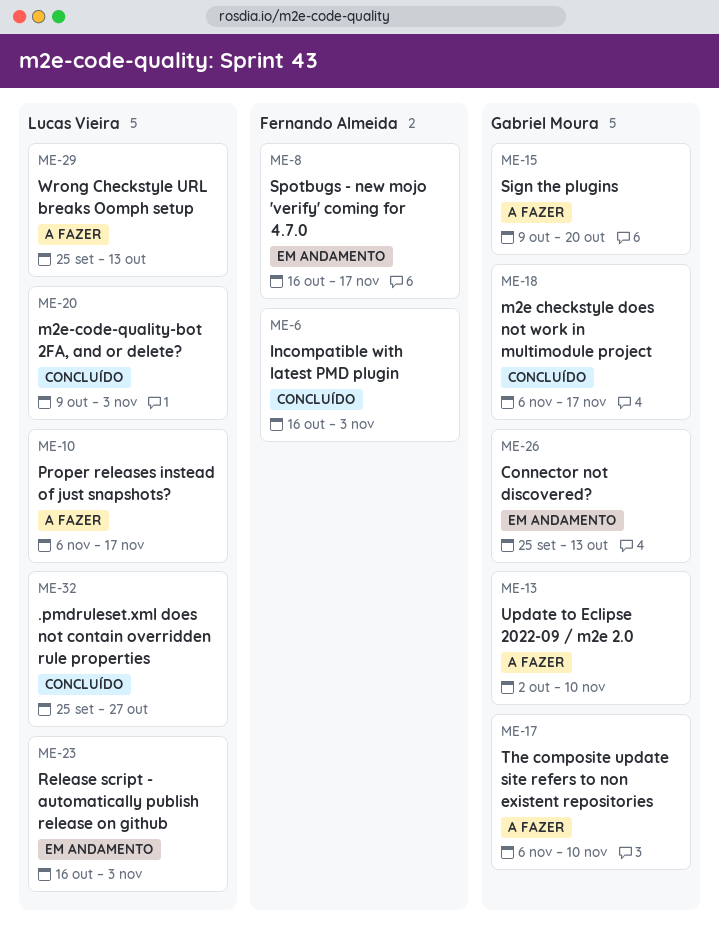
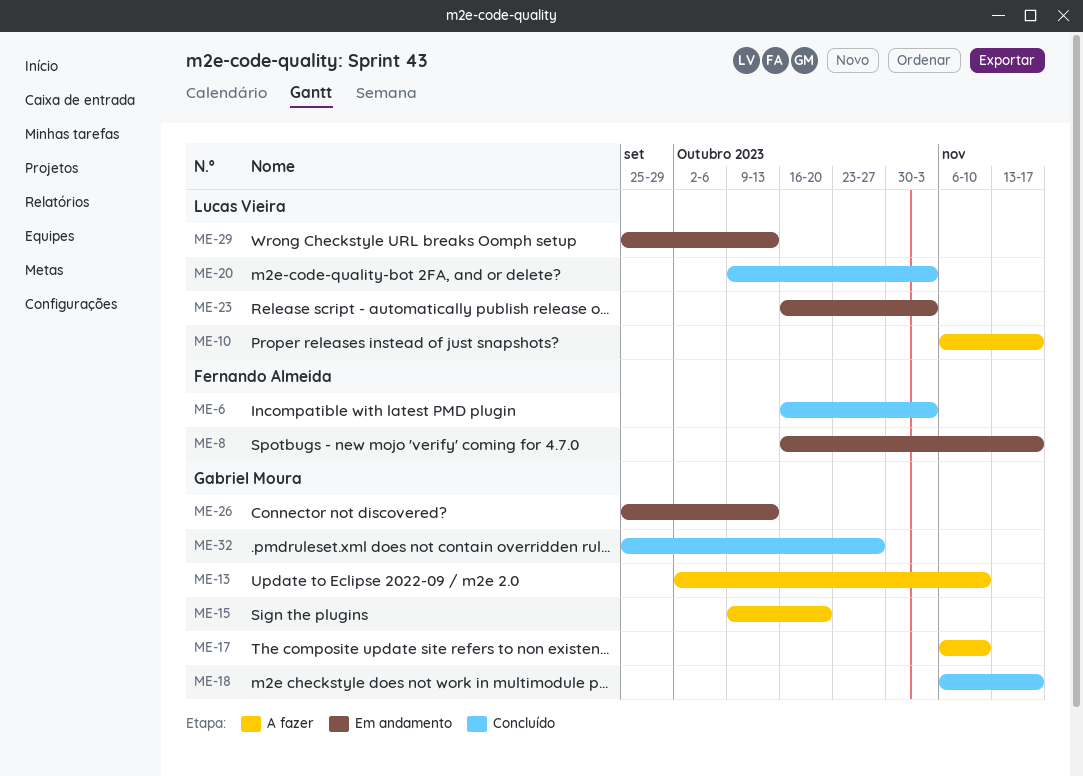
ME-29, status: A fazer -> Em andamento
ME-32, owner: Lucas Vieira -> Gabriel Moura

